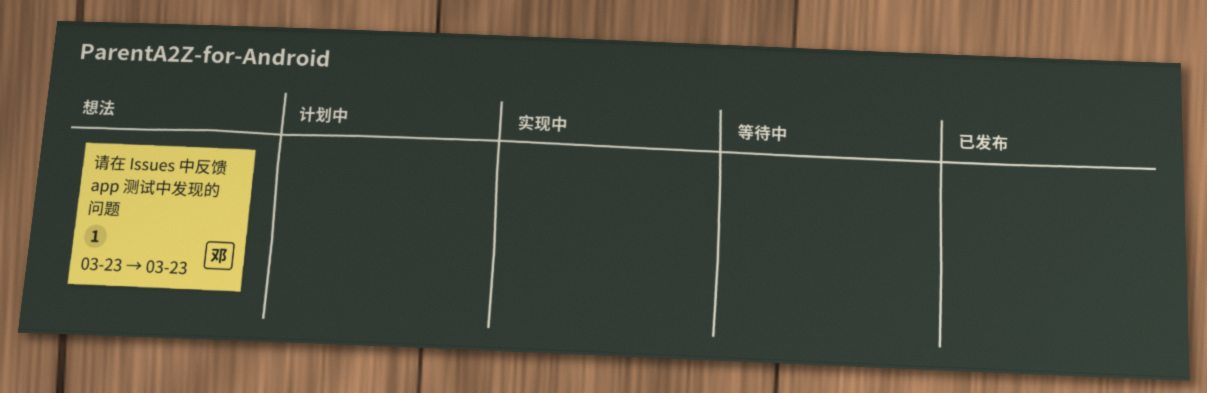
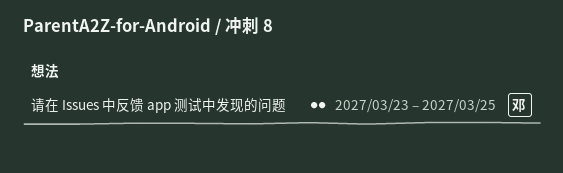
请在 Issues 中反馈 app 测试中发现的问题, estimate: 1 -> 2
请在 Issues 中反馈 app 测试中发现的问题, due: Mar 23 -> Mar 25

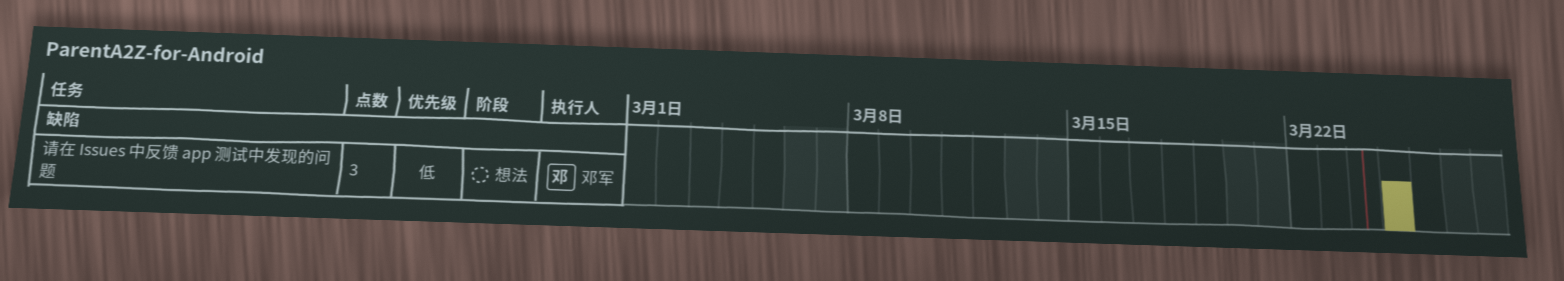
请在 Issues 中反馈 app 测试中发现的问题, estimate: 2 -> 3
请在 Issues 中反馈 app 测试中发现的问题, start: Mar 23 -> Mar 25

